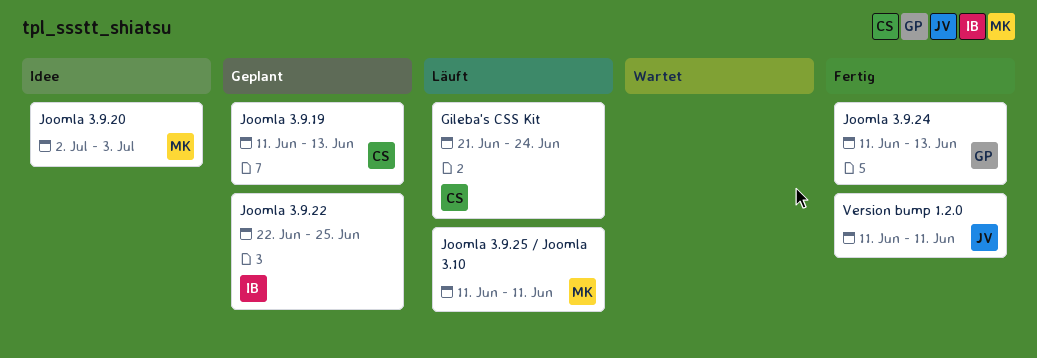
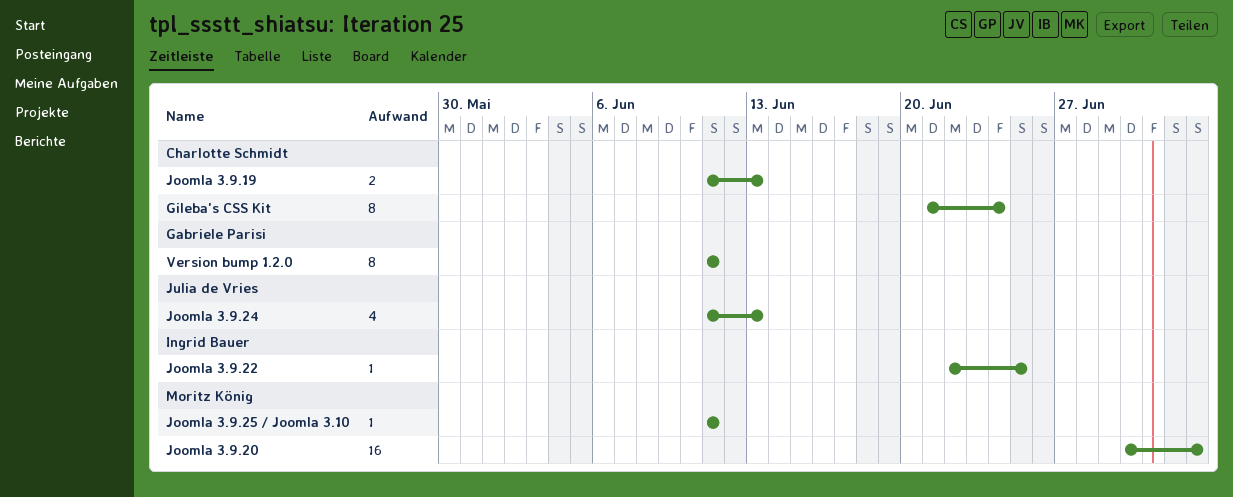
Joomla 3.9.20, start: Jul 2 -> Jun 30
Joomla 3.9.24, owner: Gabriele Parisi -> Julia de Vries
Version bump 1.2.0, owner: Julia de Vries -> Gabriele Parisi

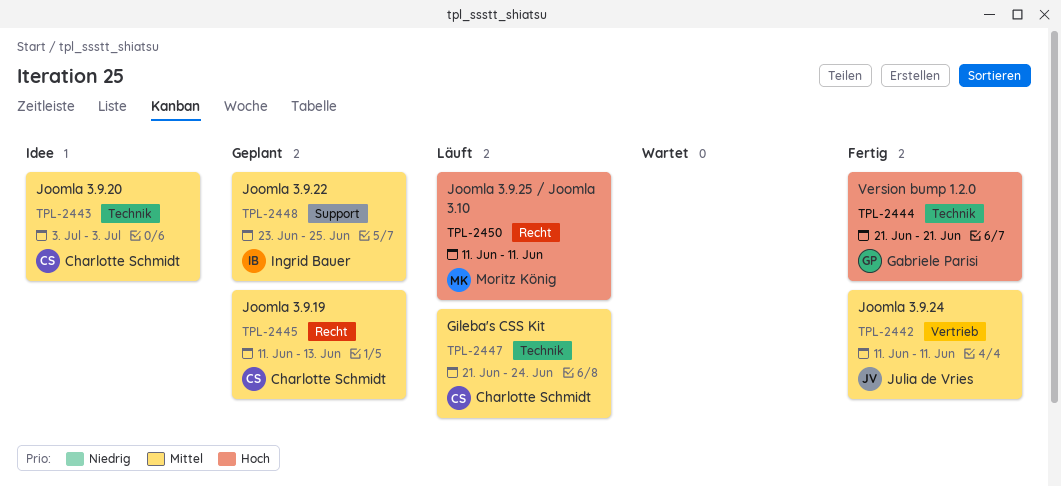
Joomla 3.9.20, owner: Moritz König -> Charlotte Schmidt
Joomla 3.9.20, start: Jun 30 -> Jul 3
Joomla 3.9.22, start: Jun 22 -> Jun 23
Joomla 3.9.24, due: Jun 13 -> Jun 11
Version bump 1.2.0, start: Jun 11 -> Jun 21
Version bump 1.2.0, due: Jun 11 -> Jun 21

